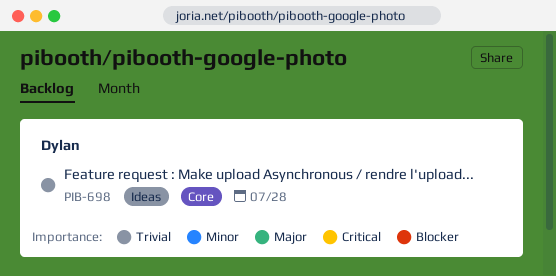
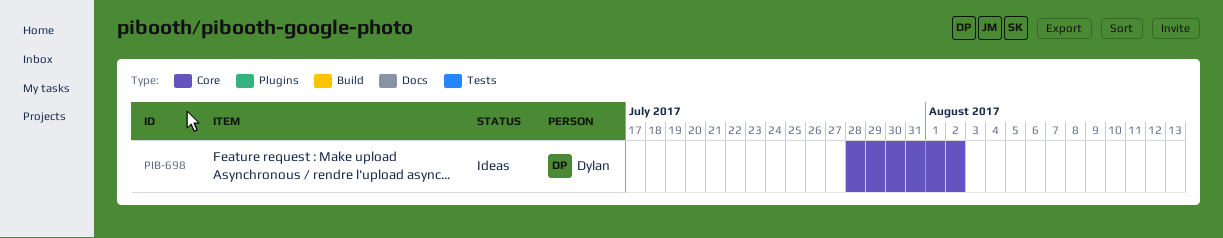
PIB-698, due: Jul 28 -> Aug 2

